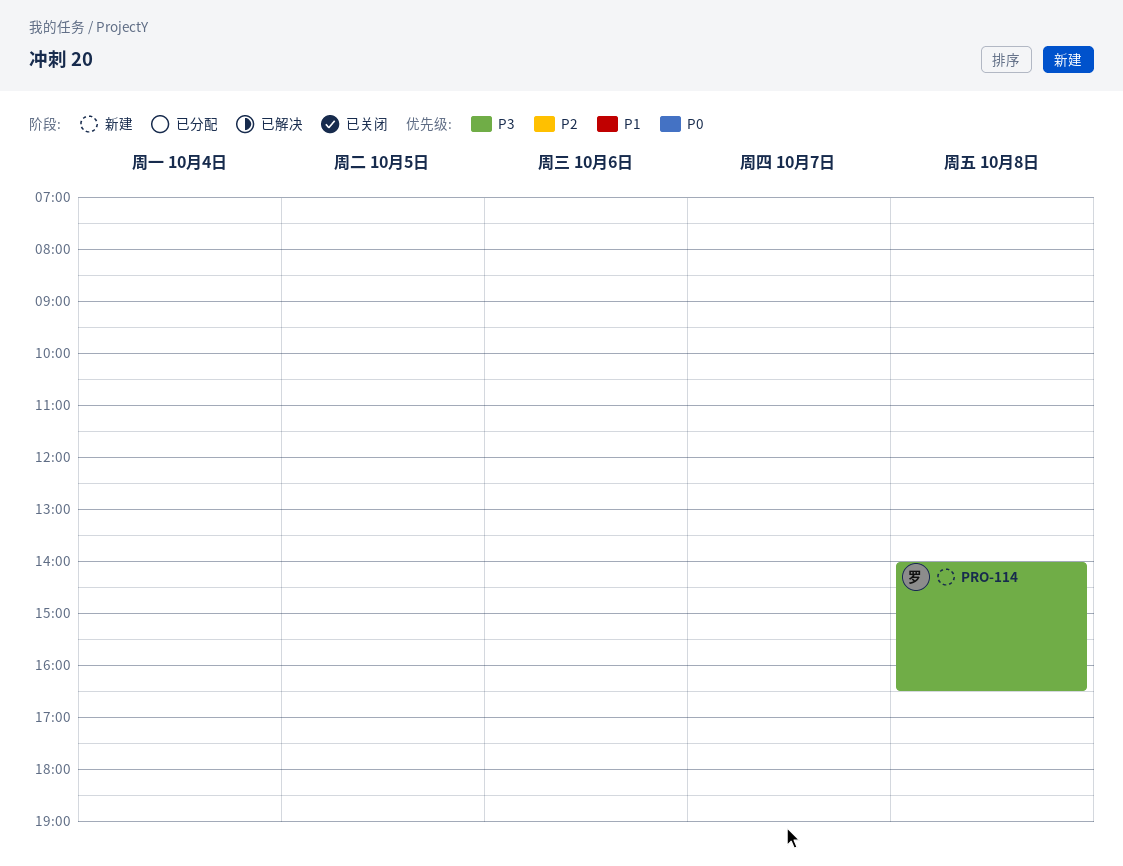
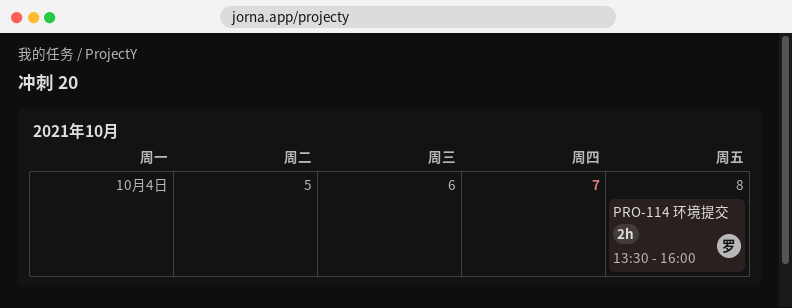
PRO-114, begins: 14:00 -> 13:30
PRO-114, ends: 16:30 -> 16:00

